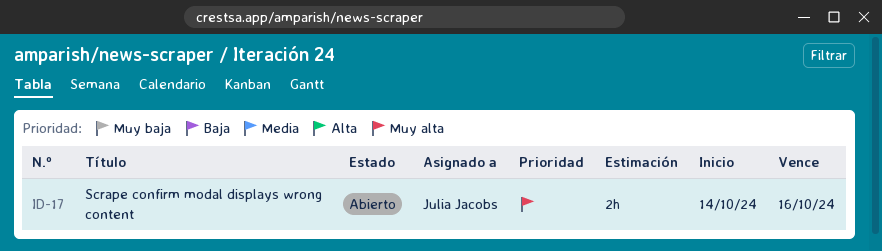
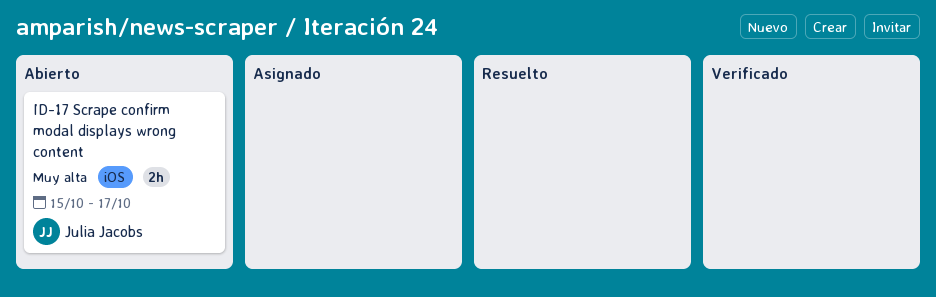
ID-17, start: Oct 14 -> Oct 15
ID-17, due: Oct 16 -> Oct 17

